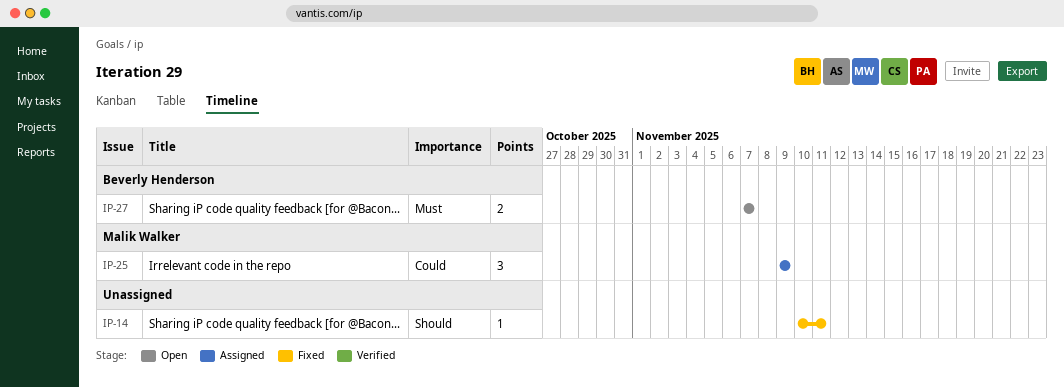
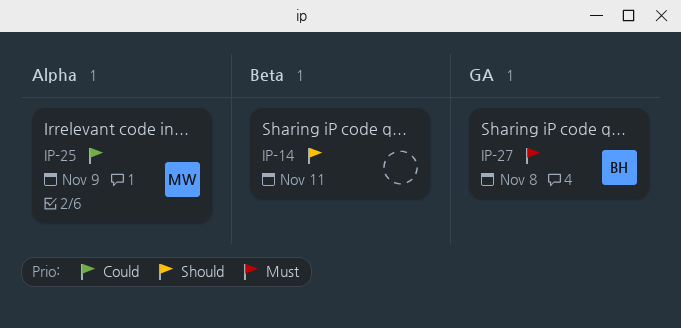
IP-27, due: Nov 7 -> Nov 8

